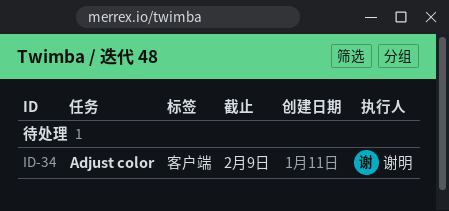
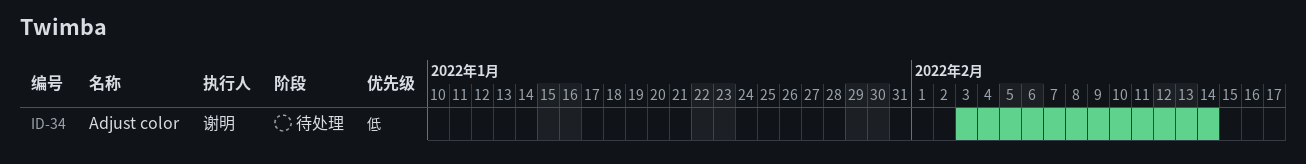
ID-34, due: Feb 9 -> Feb 14

